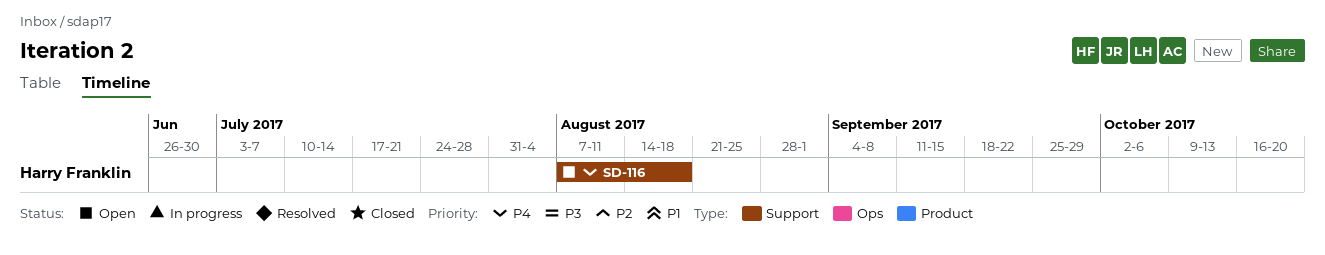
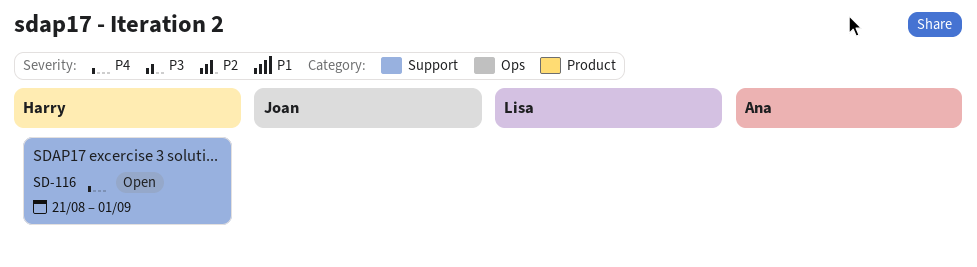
SD-116, start: Aug 7 -> Aug 21
SD-116, due: Aug 18 -> Sep 1

